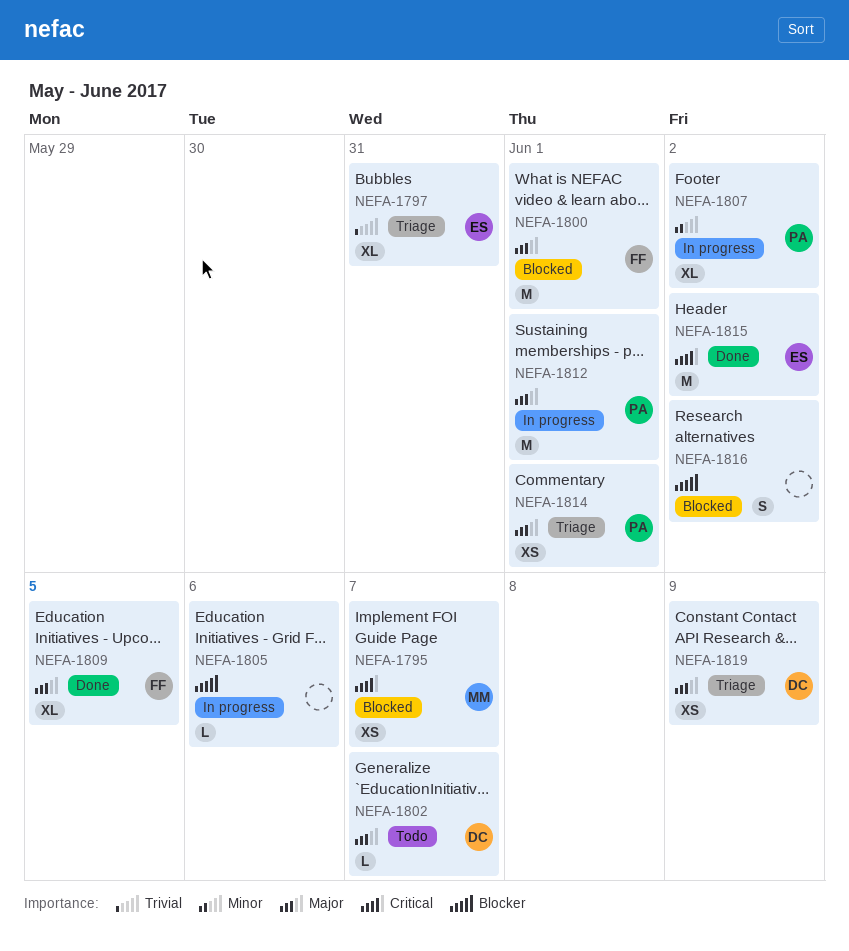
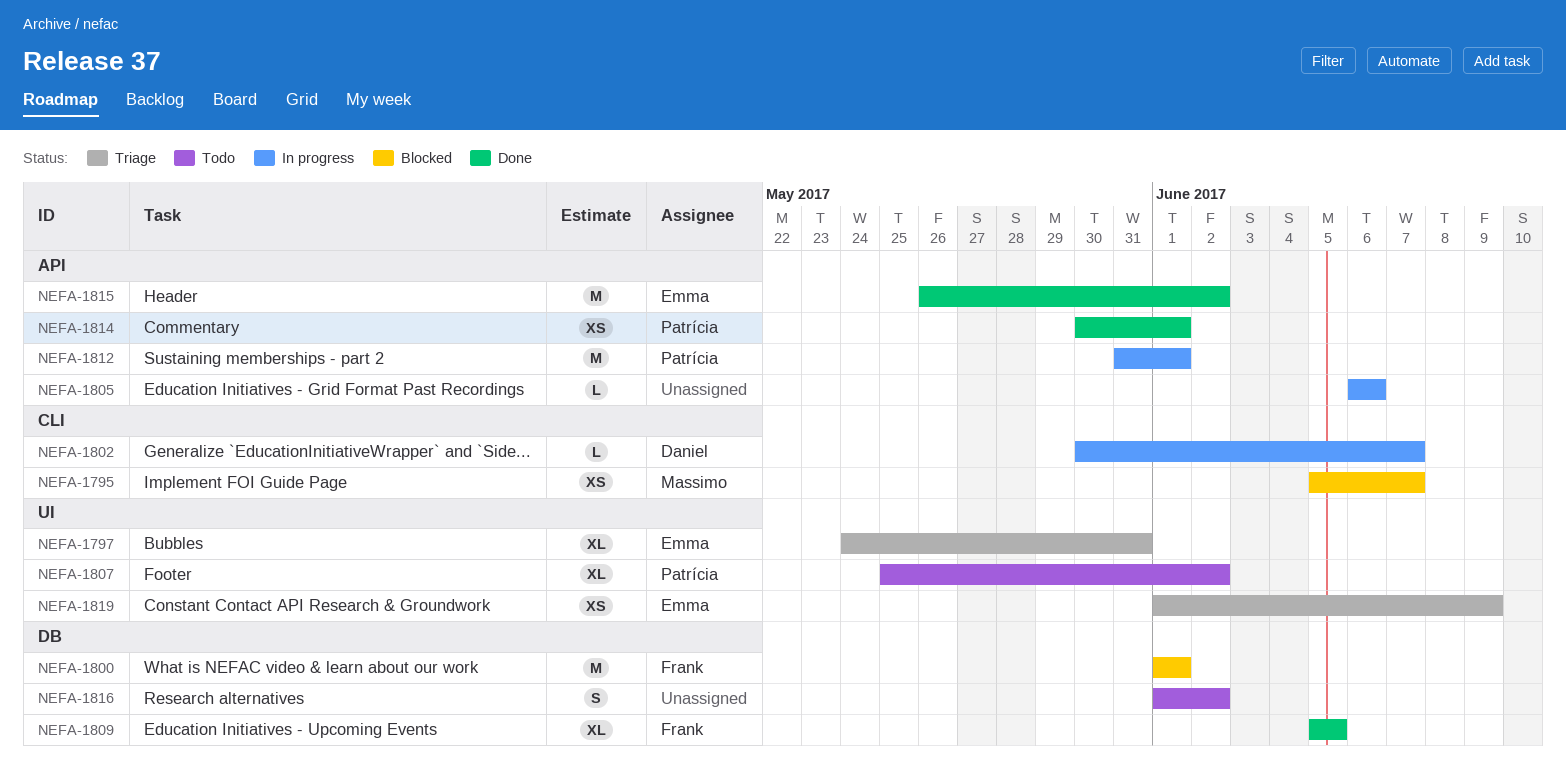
NEFA-1802, status: Todo -> In progress
NEFA-1807, status: In progress -> Todo
NEFA-1814, status: Triage -> Done
NEFA-1816, status: Blocked -> Todo
NEFA-1819, owner: Daniel -> Emma

